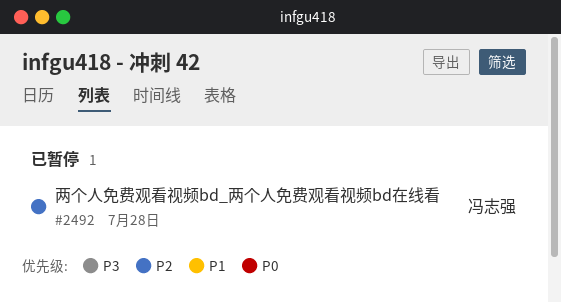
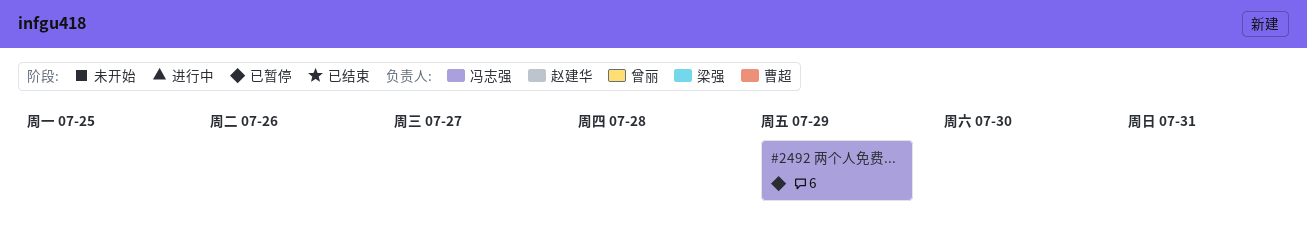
#2492, due: Jul 28 -> Jul 29

